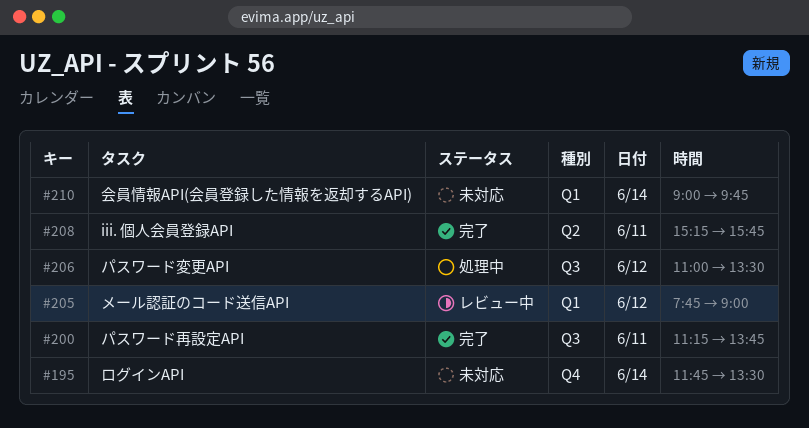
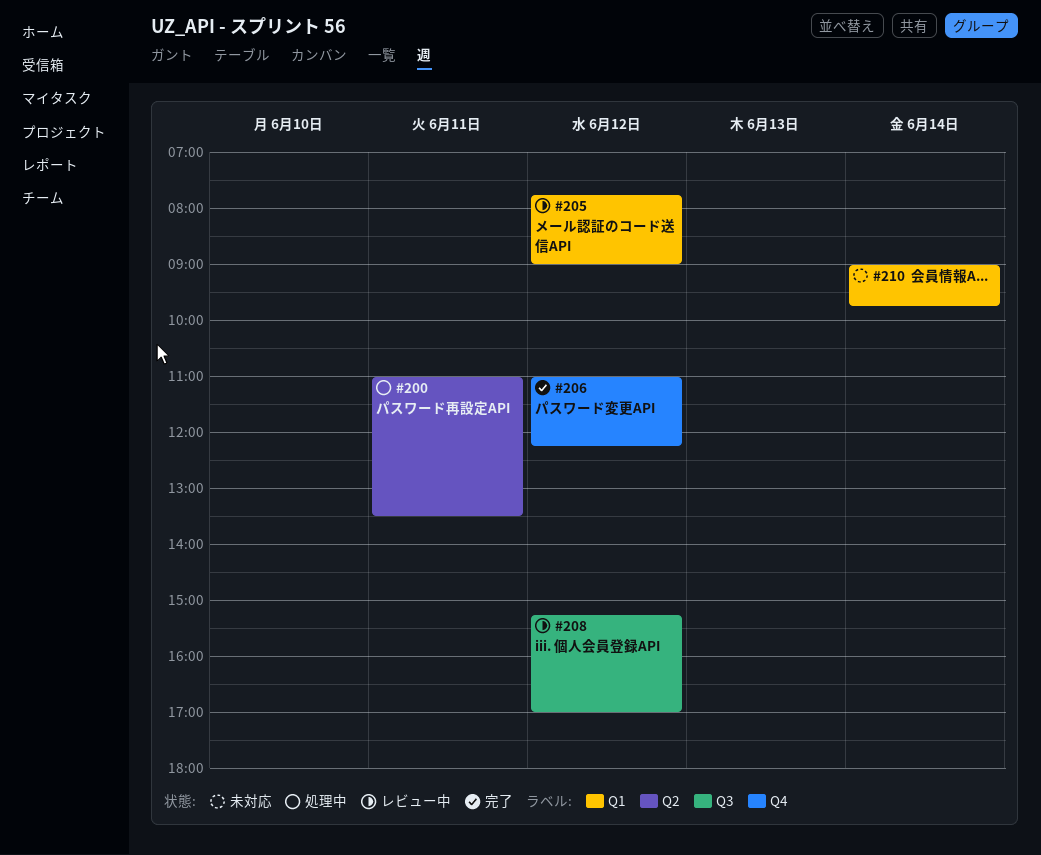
#195: present -> none
#200, status: 完了 -> 処理中
#200, label: Q3 -> Q2
#200, begins: 11:15 -> 11:00
#200, ends: 13:45 -> 13:30
#206, status: 処理中 -> 完了
#206, label: Q3 -> Q4
#206, ends: 13:30 -> 12:15
#208, status: 完了 -> レビュー中
#208, label: Q2 -> Q3
#208, day: Jun 11 -> Jun 12
#208, ends: 15:45 -> 17:00

